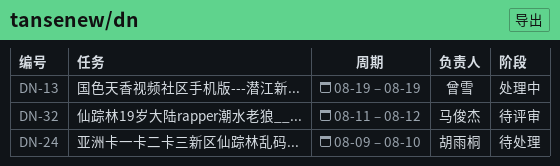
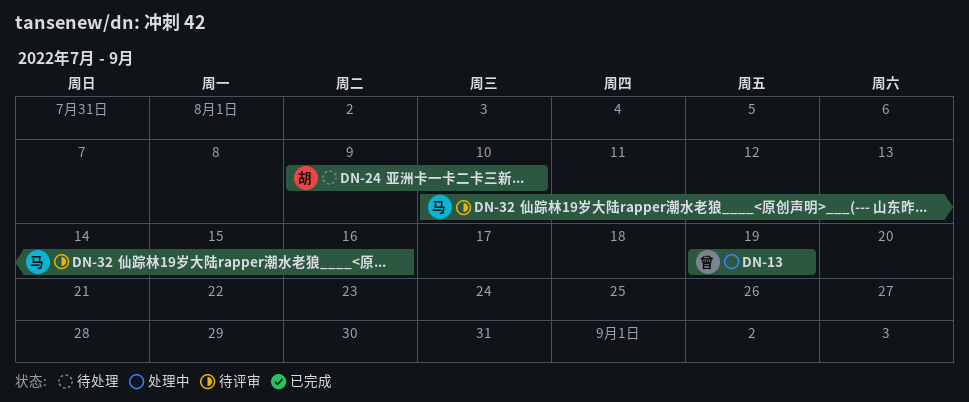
DN-32, start: Aug 11 -> Aug 10
DN-32, due: Aug 12 -> Aug 16

